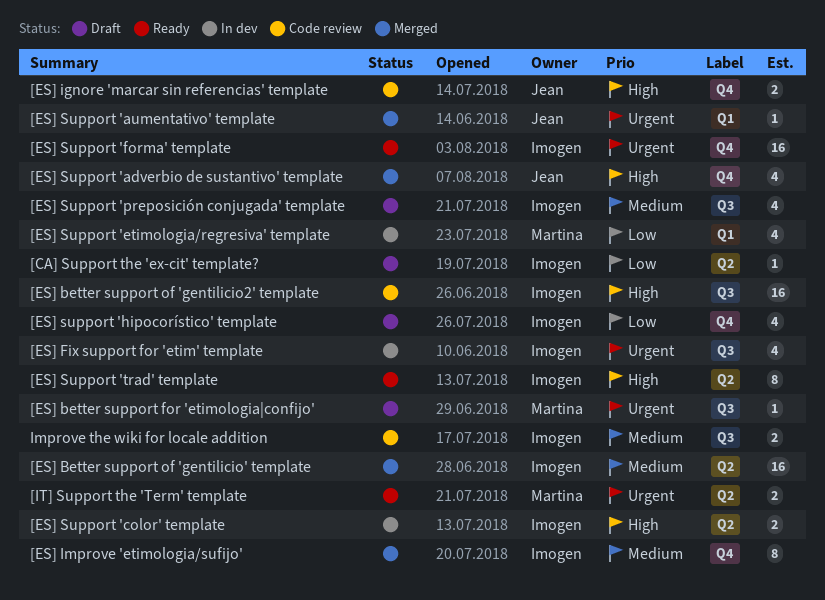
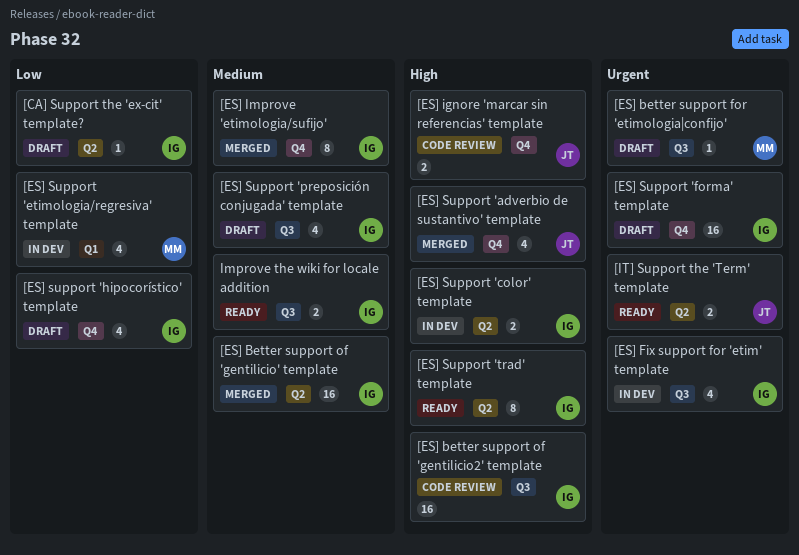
[ES] Support 'aumentativo' template: present -> none
[ES] Support 'forma' template, status: Ready -> Draft
[IT] Support the 'Term' template, owner: Martina -> Jean
Improve the wiki for locale addition, status: Code review -> Ready

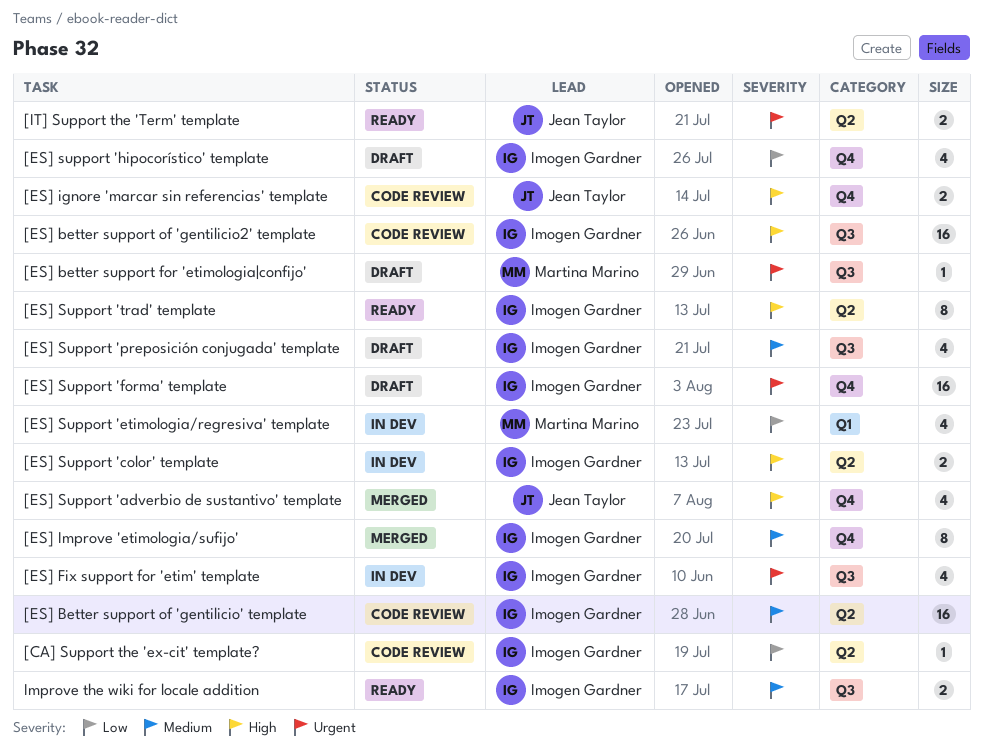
[CA] Support the 'ex-cit' template?, status: Draft -> Code review
[ES] Better support of 'gentilicio' template, status: Merged -> Code review

